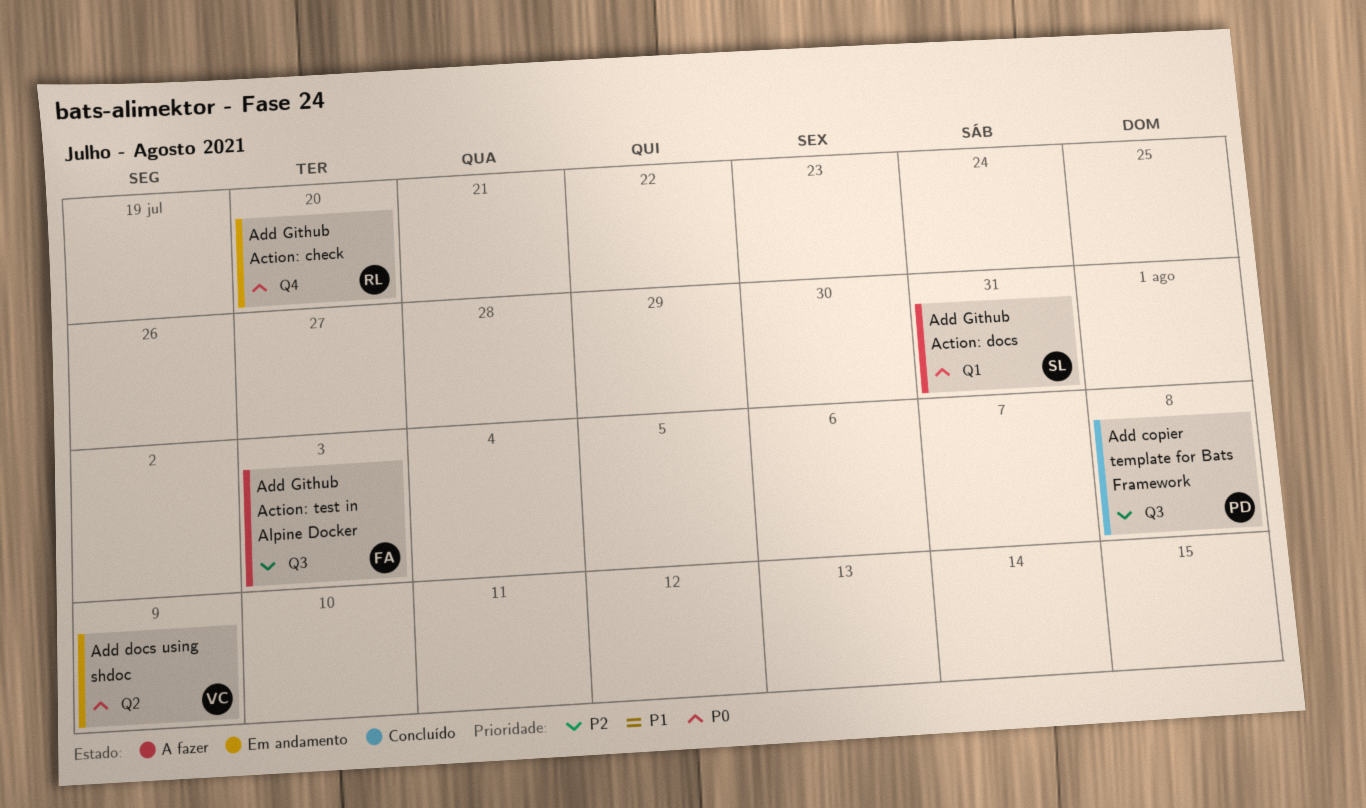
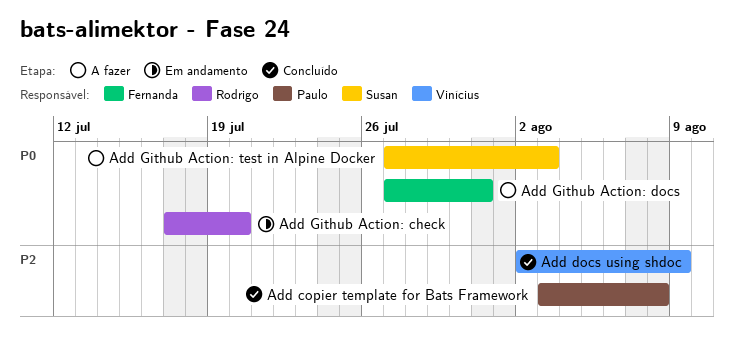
Add docs using shdoc, status: Em andamento -> Concluído
Add docs using shdoc, priority: P0 -> P2
Add Github Action: docs, owner: Susan -> Fernanda
Add Github Action: test in Alpine Docker, owner: Fernanda -> Susan
Add Github Action: test in Alpine Docker, priority: P2 -> P0

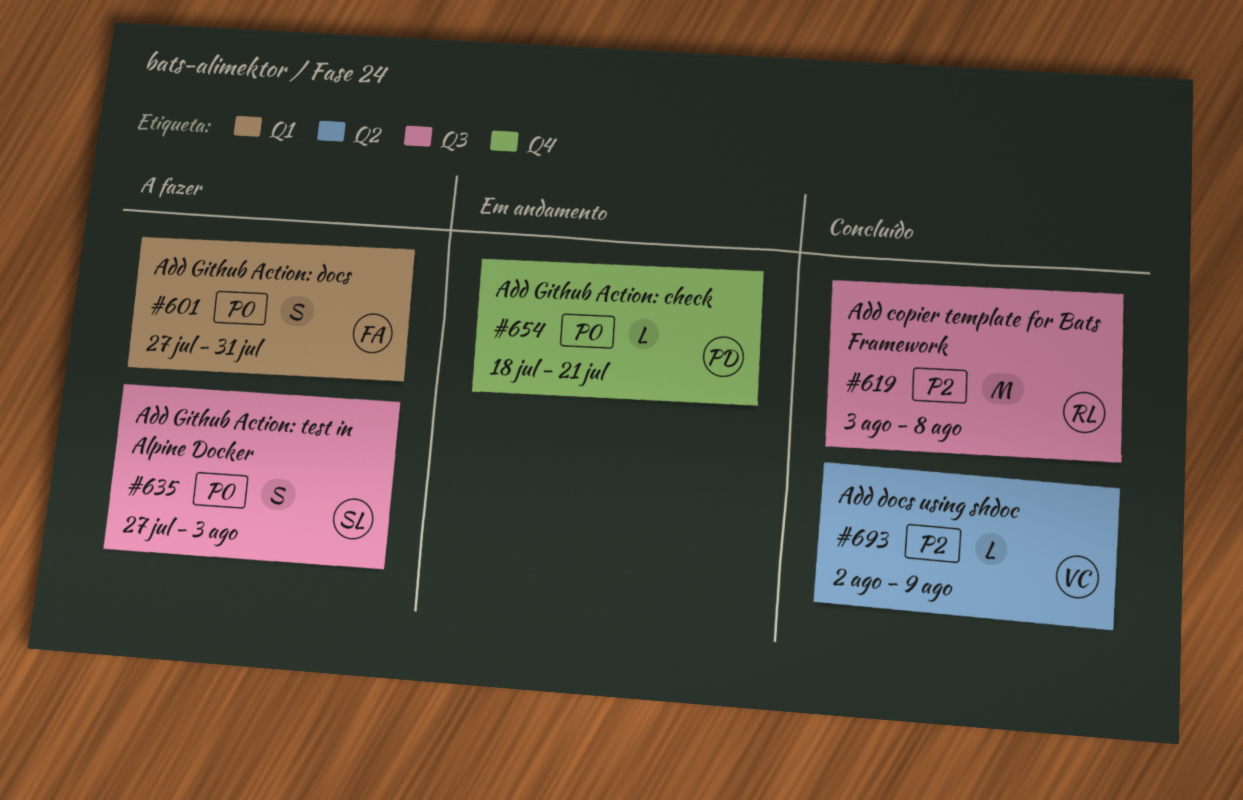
Add copier template for Bats Framework, owner: Paulo -> Rodrigo
Add Github Action: check, owner: Rodrigo -> Paulo
Add Github Action: check, start: Jul 17 -> Jul 18
Add Github Action: check, due: Jul 20 -> Jul 21

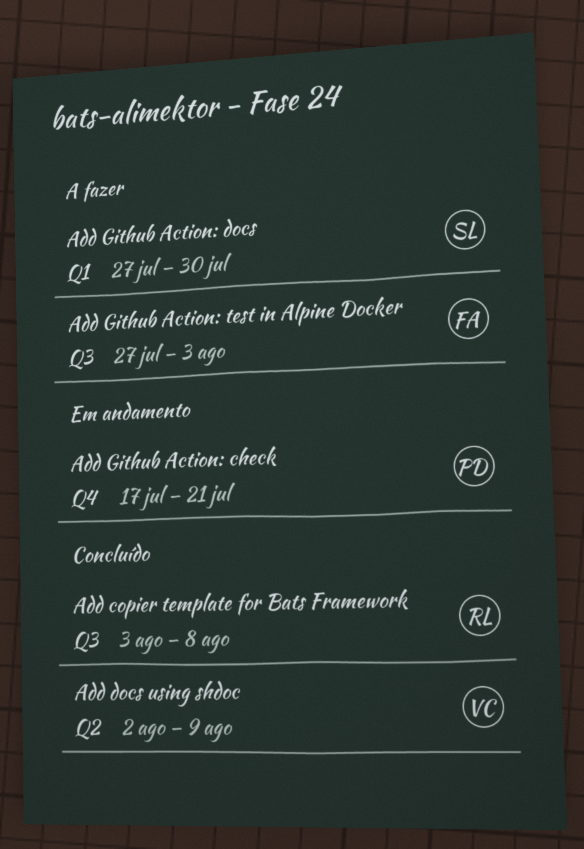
Add Github Action: check, start: Jul 18 -> Jul 17
Add Github Action: docs, owner: FA -> SL
Add Github Action: docs, due: Jul 31 -> Jul 30
Add Github Action: test in Alpine Docker, owner: SL -> FA

